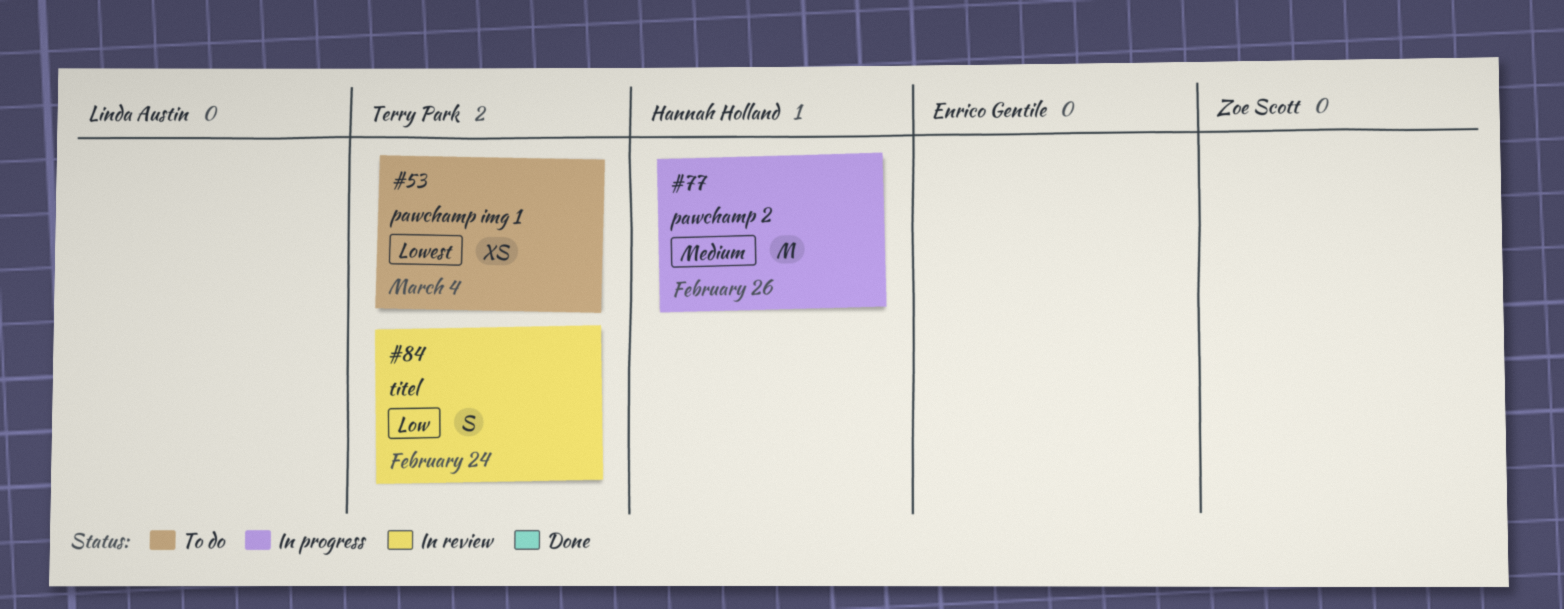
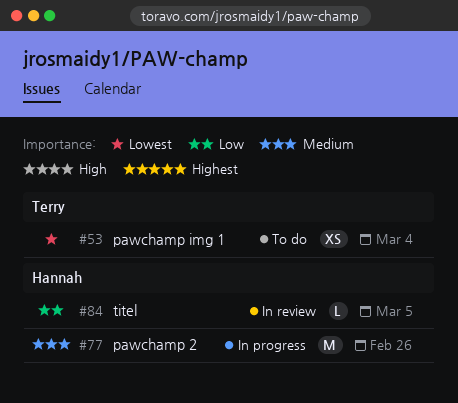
#84, owner: Terry Park -> Hannah Holland
#84, estimate: S -> L
#84, due: Feb 24 -> Mar 5

